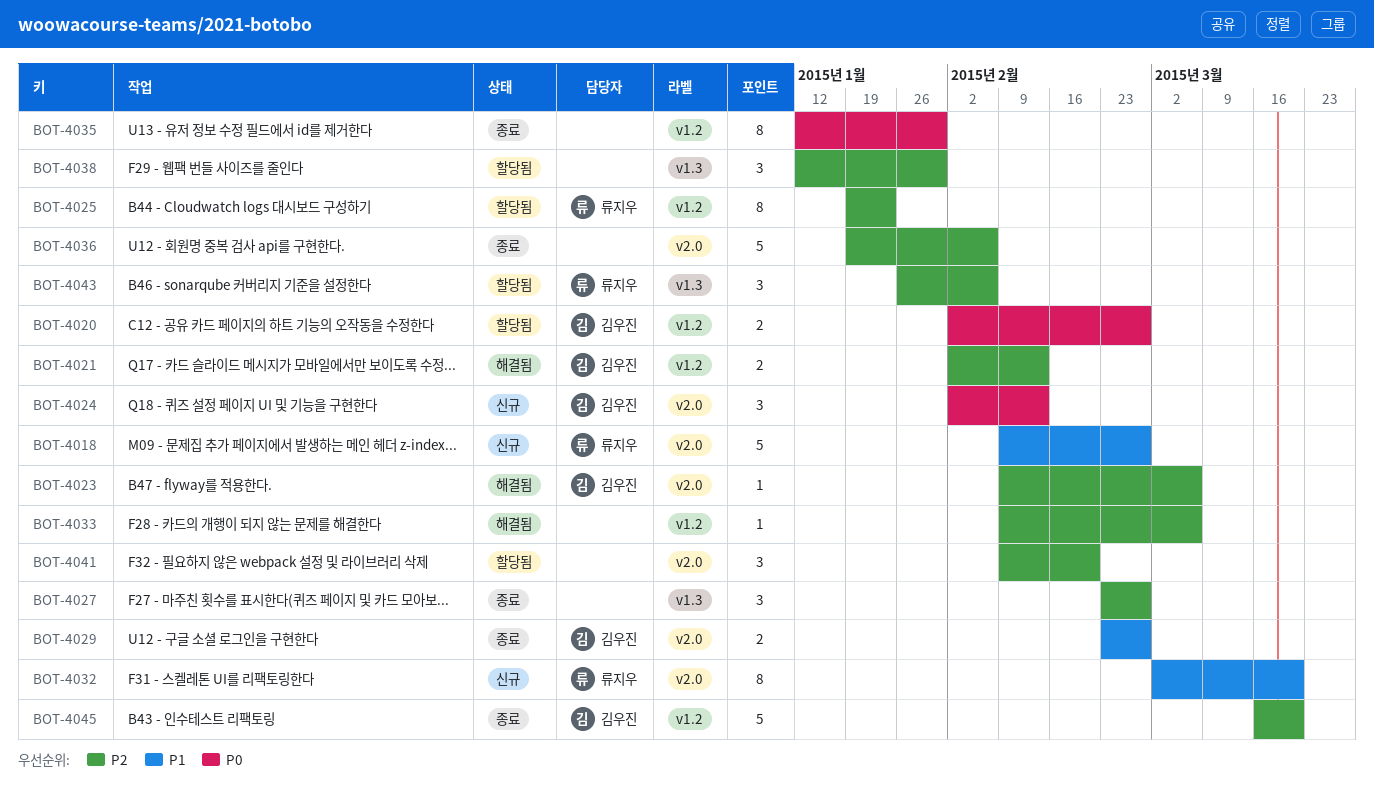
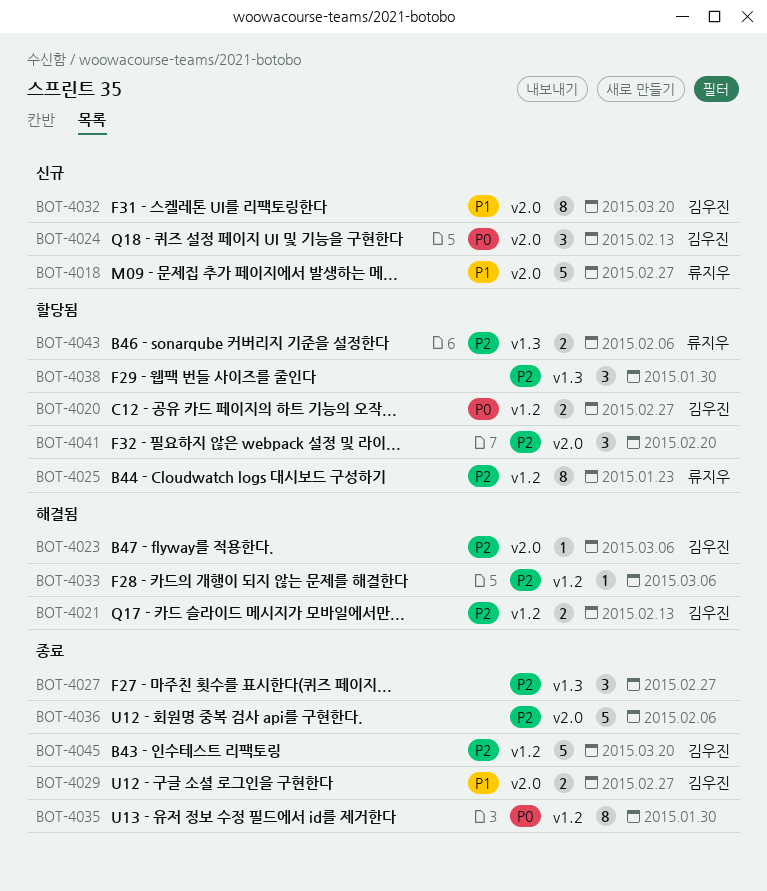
BOT-4032, owner: 류지우 -> 김우진
BOT-4043, estimate: 3 -> 2

